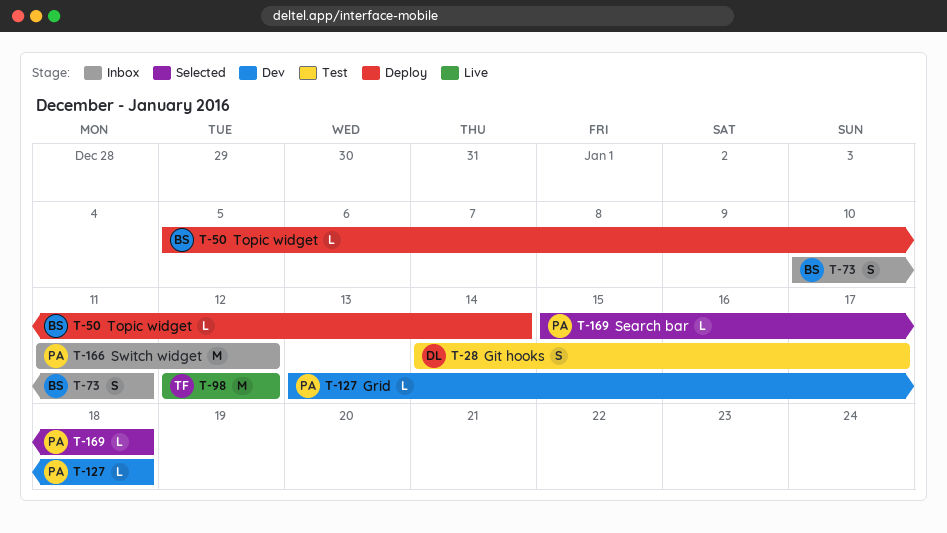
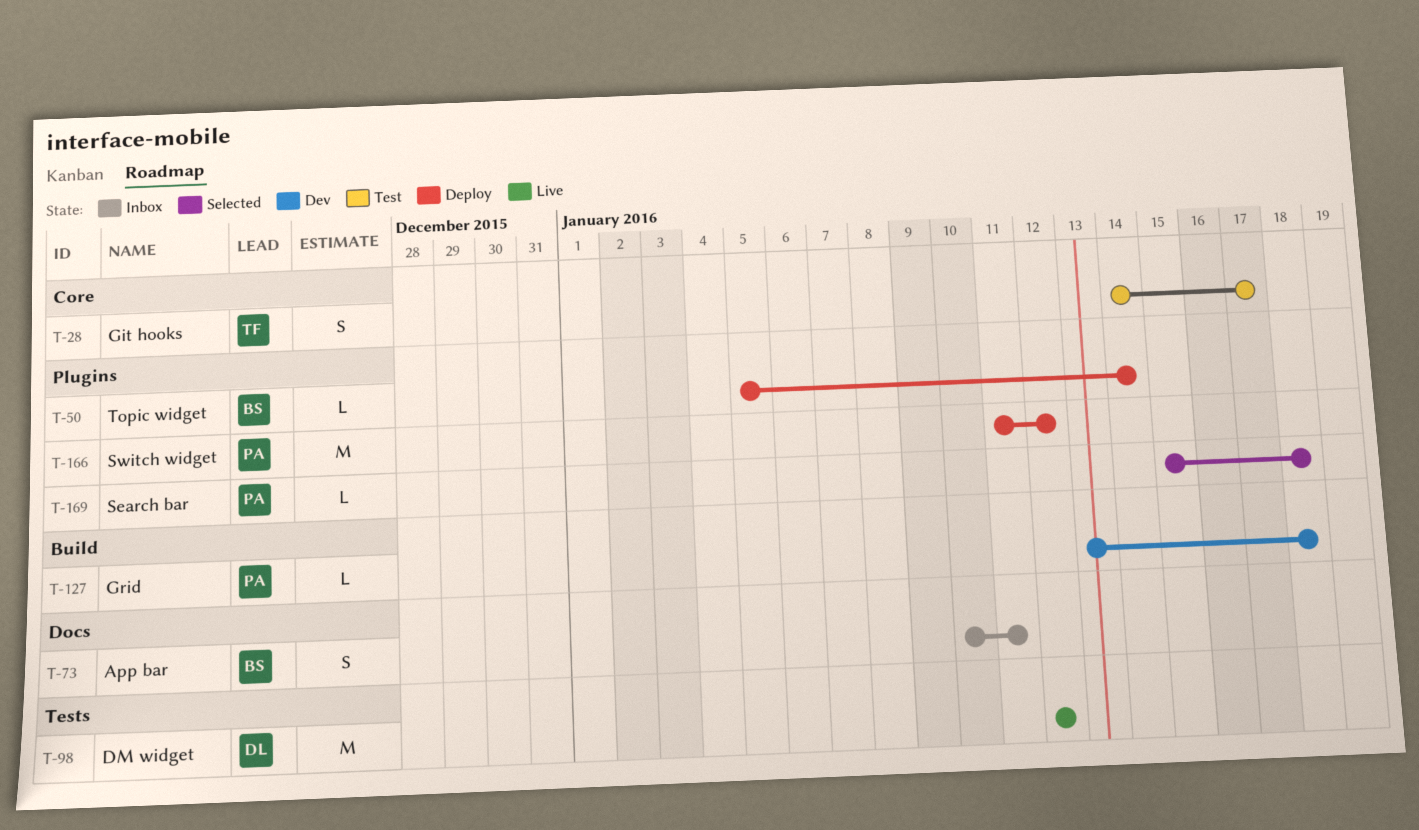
T-28, owner: DL -> TF
T-98, owner: TF -> DL
T-166, status: Inbox -> Deploy

